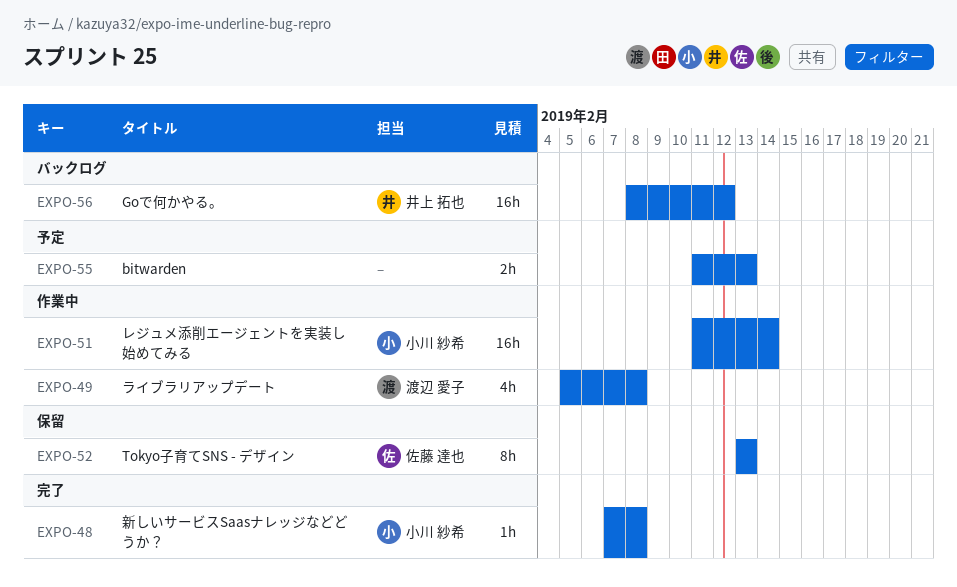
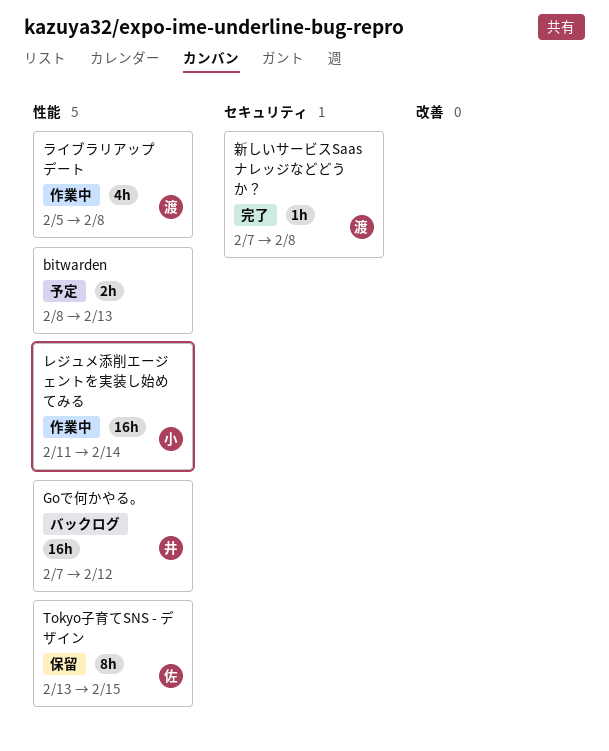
bitwarden, start: Feb 11 -> Feb 8
Goで何かやる。, start: Feb 8 -> Feb 7
Tokyo子育てSNS - デザイン, due: Feb 13 -> Feb 15
新しいサービスSaasナレッジなどどうか？, owner: 小川 紗希 -> 渡辺 愛子

